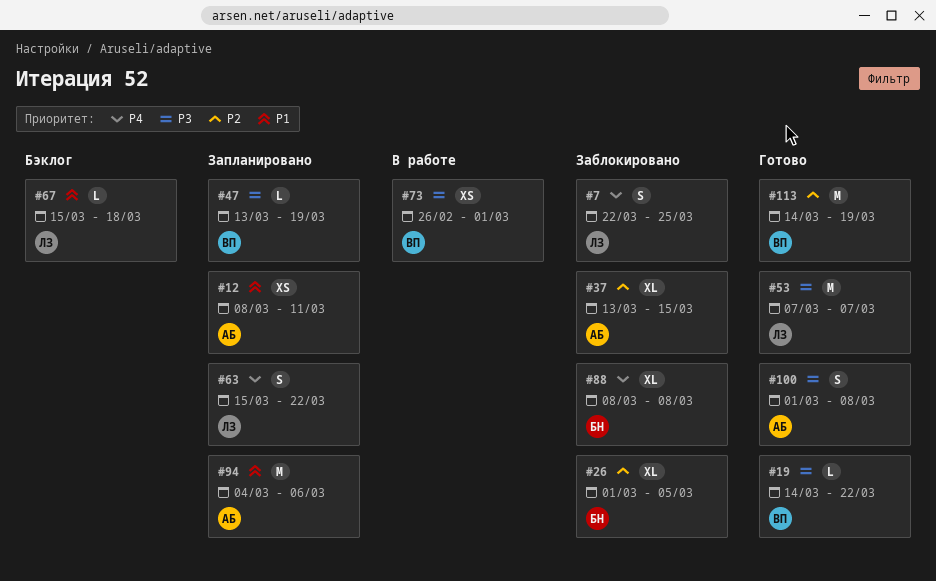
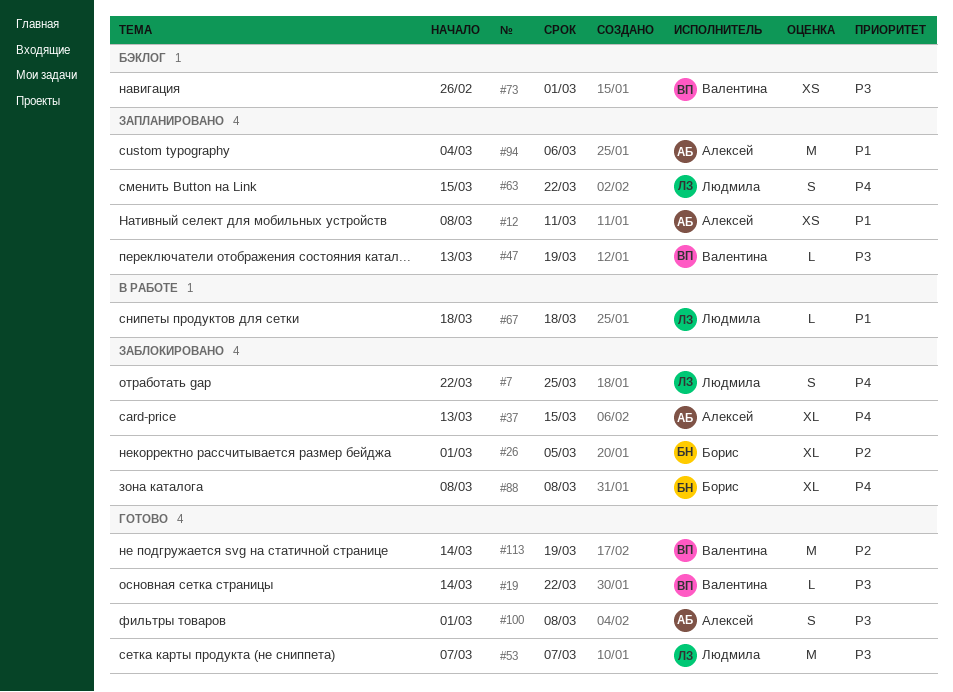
#37, priority: P2 -> P4
#67, status: Бэклог -> В работе
#67, start: Mar 15 -> Mar 18
#73, status: В работе -> Бэклог

